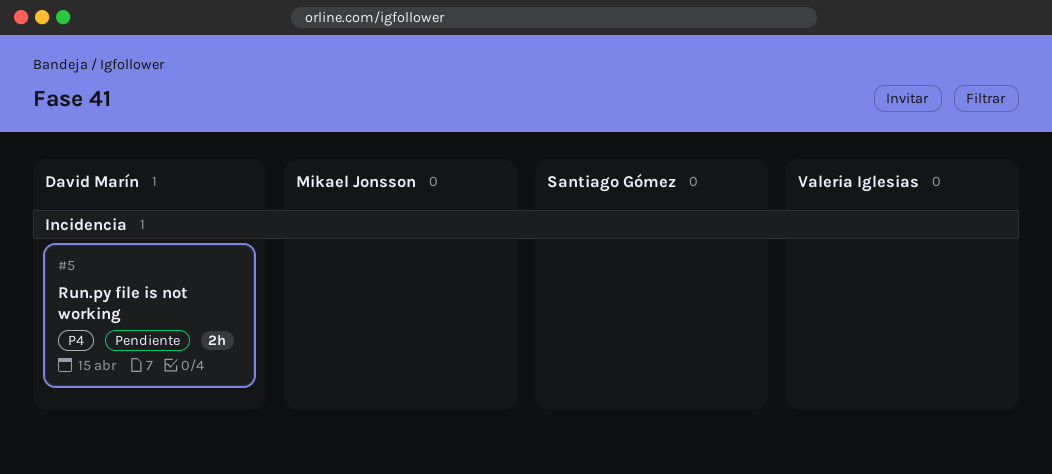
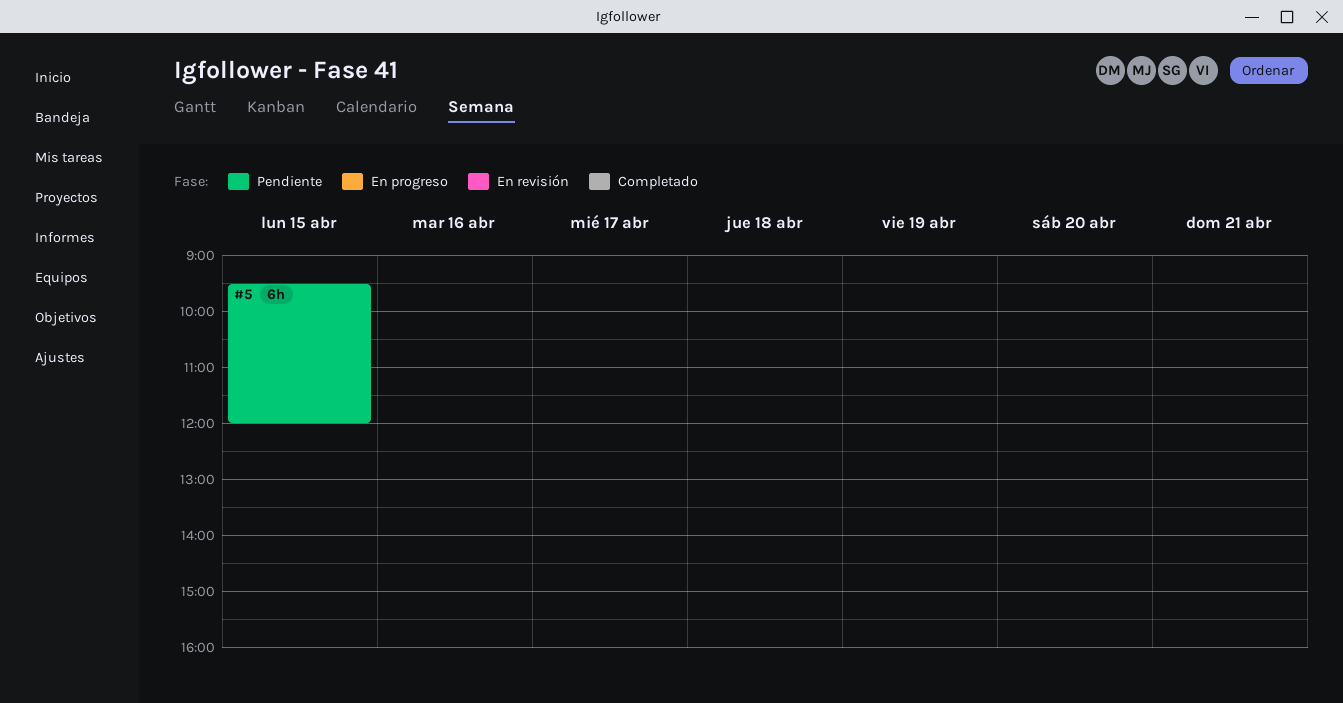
#5, estimate: 2h -> 6h

